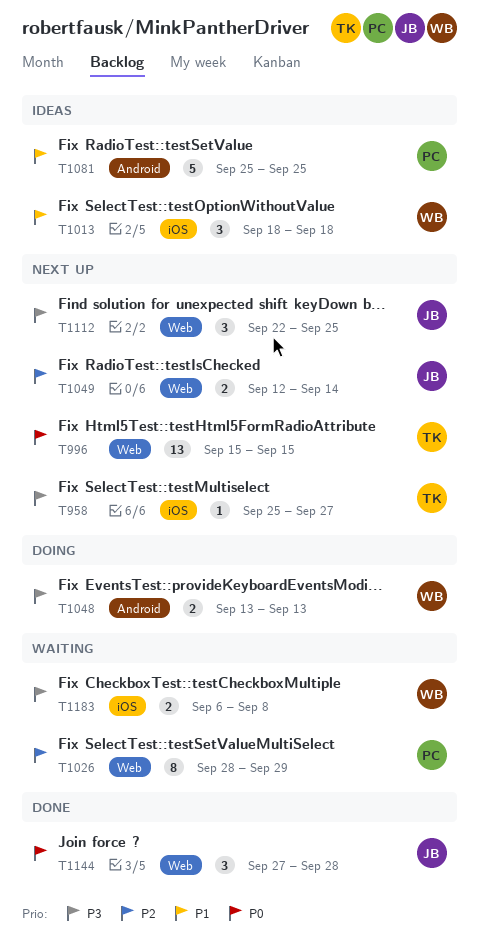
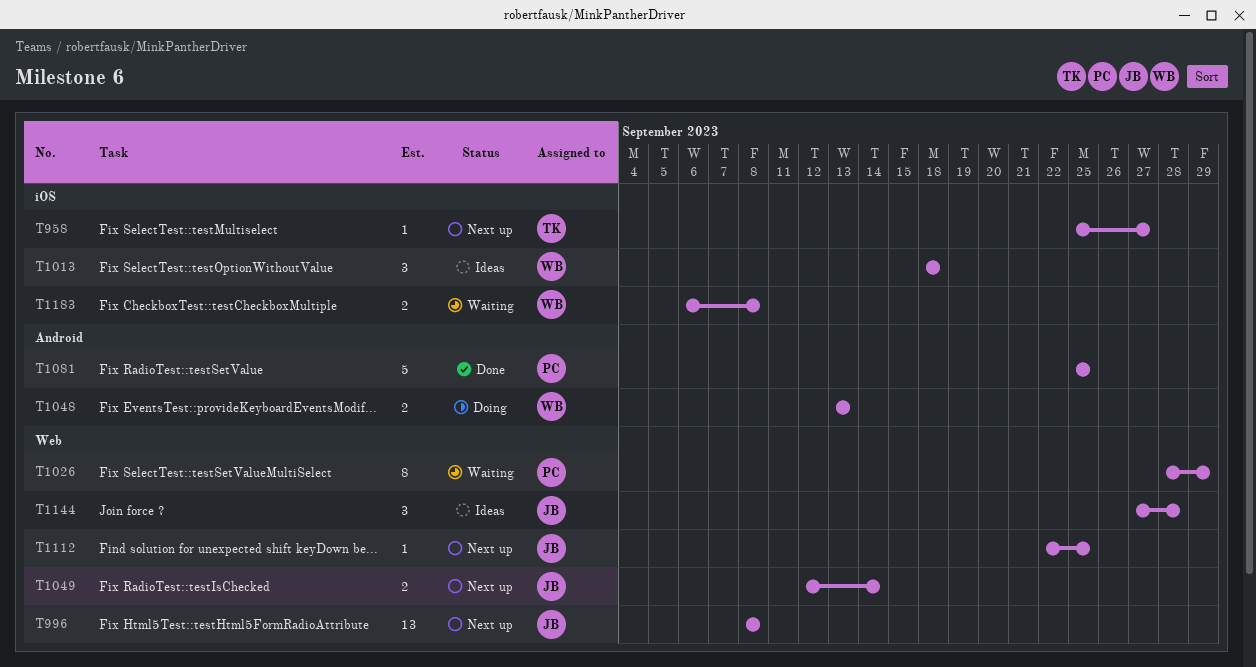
T996, owner: TK -> JB
T996, start: Sep 15 -> Sep 8
T996, due: Sep 15 -> Sep 8
T1081, status: Ideas -> Done
T1112, estimate: 3 -> 1
T1144, status: Done -> Ideas

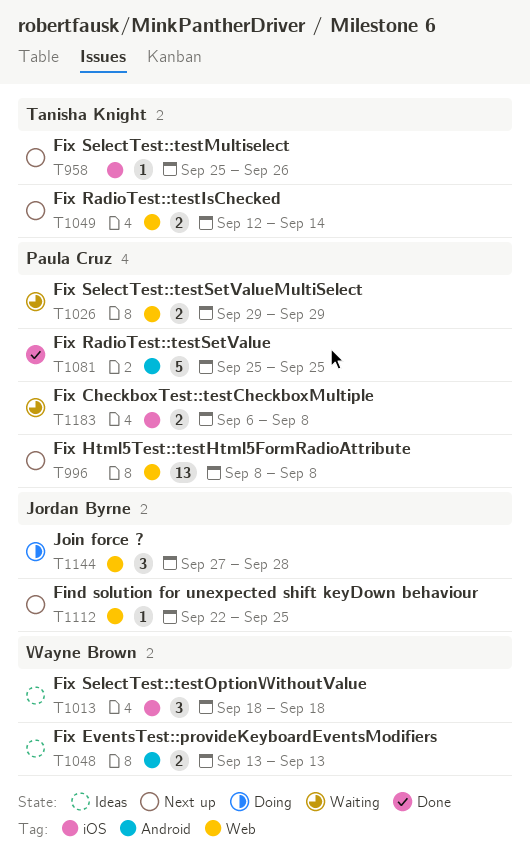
T958, due: Sep 27 -> Sep 26
T996, owner: Jordan Byrne -> Paula Cruz
T1026, estimate: 8 -> 2
T1026, start: Sep 28 -> Sep 29
T1048, status: Doing -> Ideas
T1049, owner: Jordan Byrne -> Tanisha Knight
T1144, status: Ideas -> Doing
T1183, owner: Wayne Brown -> Paula Cruz

